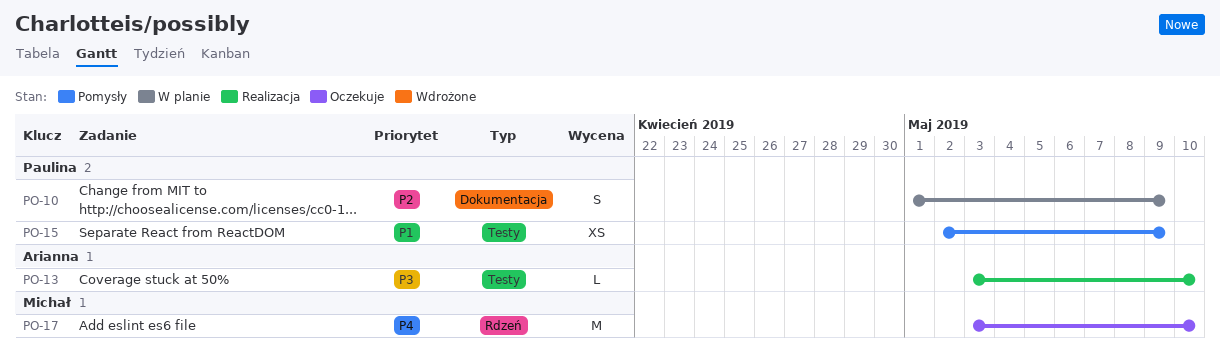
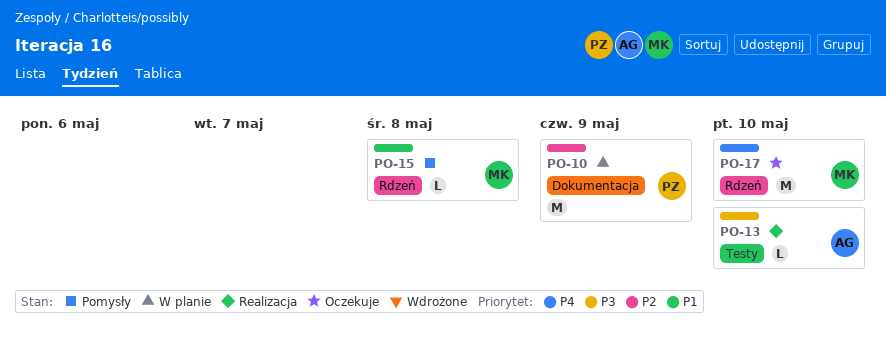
PO-10, estimate: S -> M
PO-15, owner: Paulina -> Michał
PO-15, label: Testy -> Rdzeń
PO-15, estimate: XS -> L
PO-15, due: May 9 -> May 8

